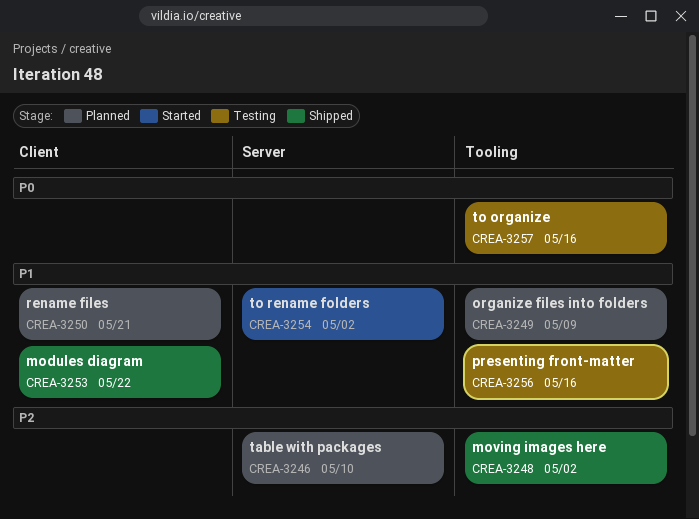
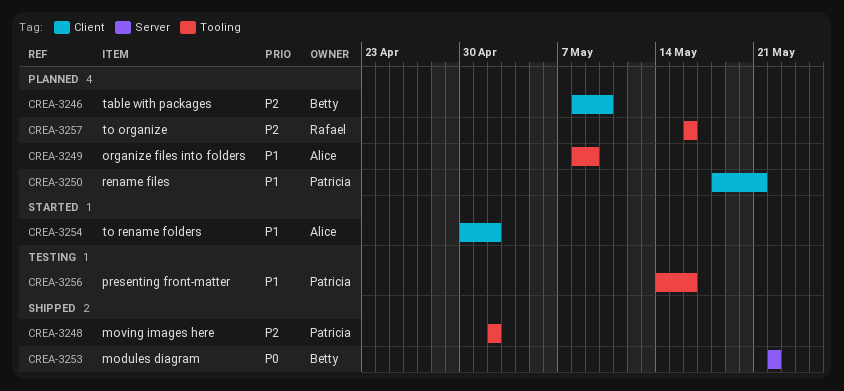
CREA-3246, label: Server -> Client
CREA-3253, priority: P1 -> P0
CREA-3253, label: Client -> Server
CREA-3254, label: Server -> Client
CREA-3257, status: Testing -> Planned
CREA-3257, priority: P0 -> P2

